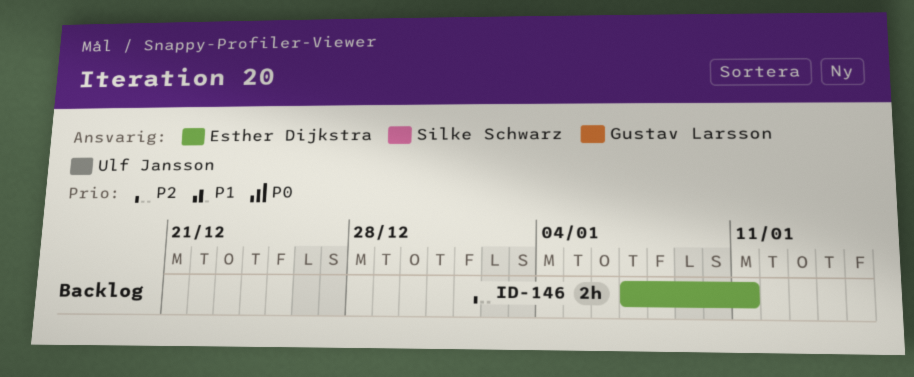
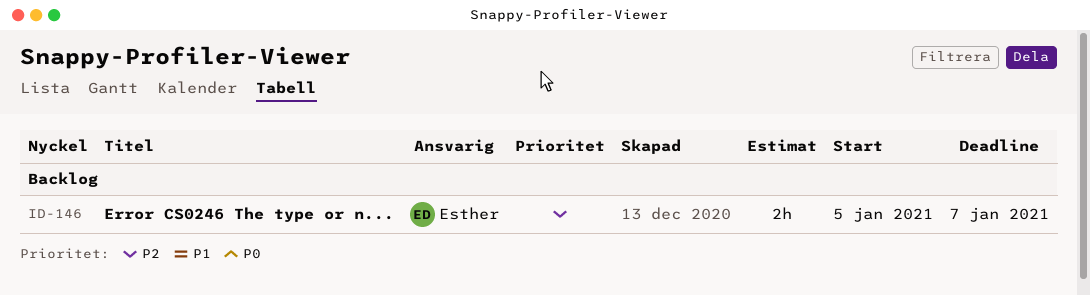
ID-146, start: Jan 7 -> Jan 5
ID-146, due: Jan 11 -> Jan 7

